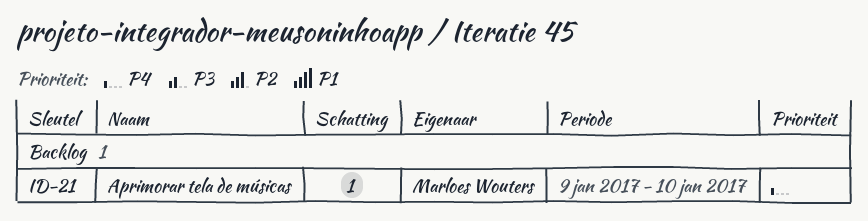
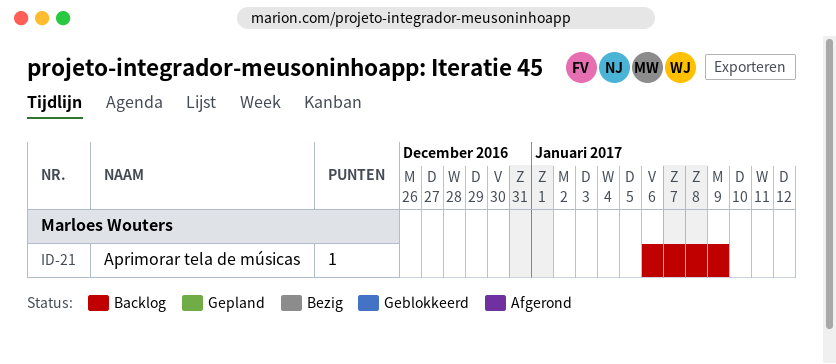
ID-21, start: Jan 9 -> Jan 6
ID-21, due: Jan 10 -> Jan 9

